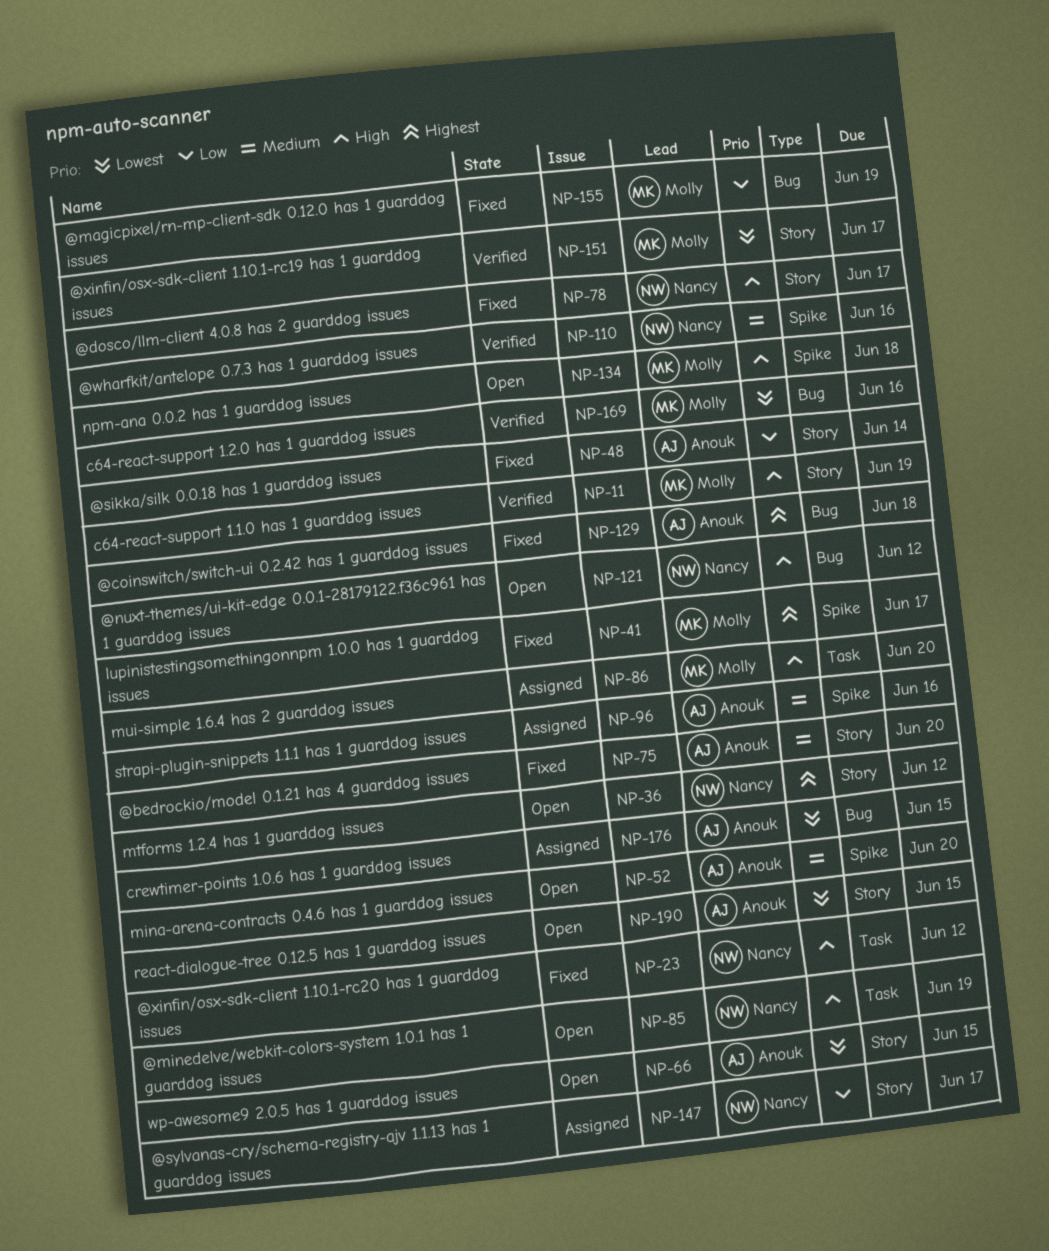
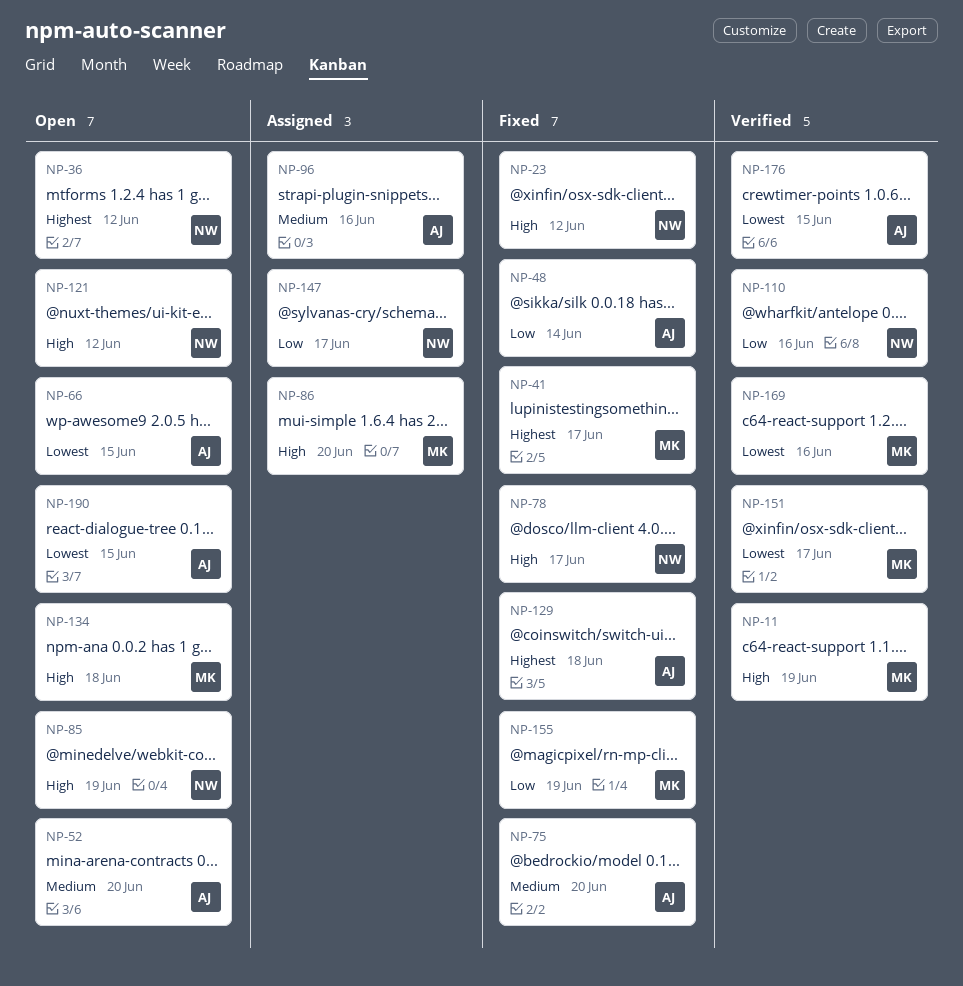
NP-110, priority: Medium -> Low
NP-176, status: Assigned -> Verified

